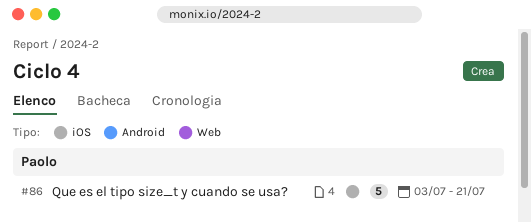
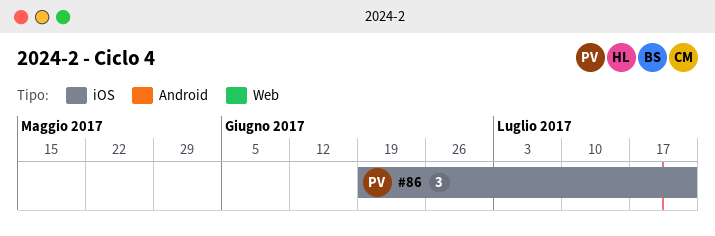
#86, estimate: 5 -> 3
#86, start: Jul 3 -> Jun 19

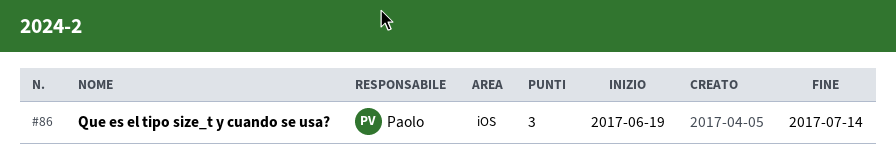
#86, due: Jul 21 -> Jul 14

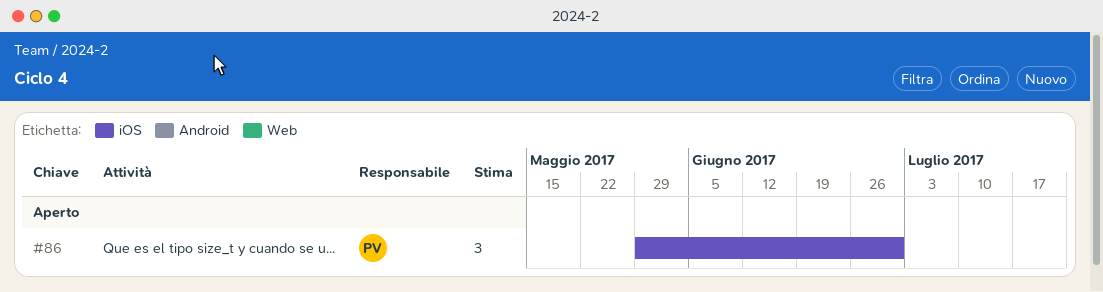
#86, start: Jun 19 -> May 29
#86, due: Jul 14 -> Jun 30

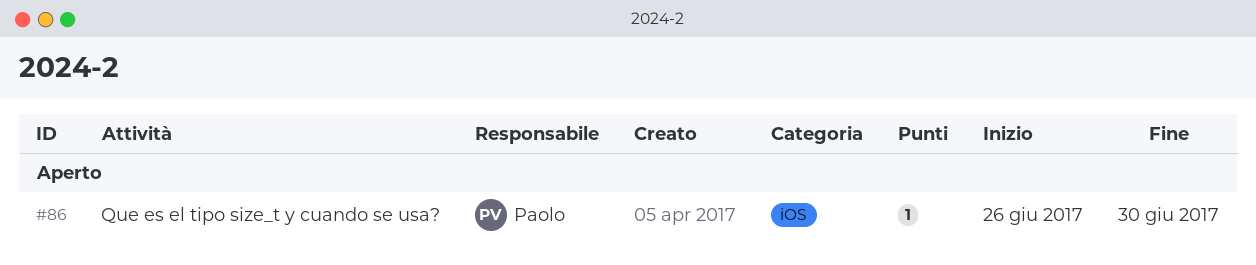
#86, estimate: 3 -> 1
#86, start: May 29 -> Jun 26

